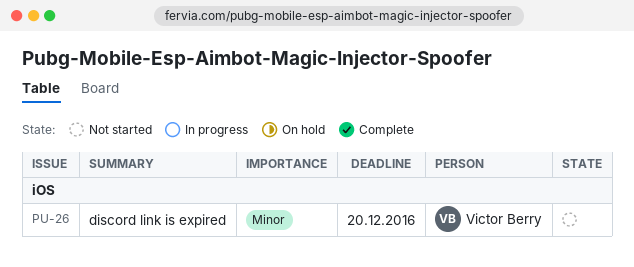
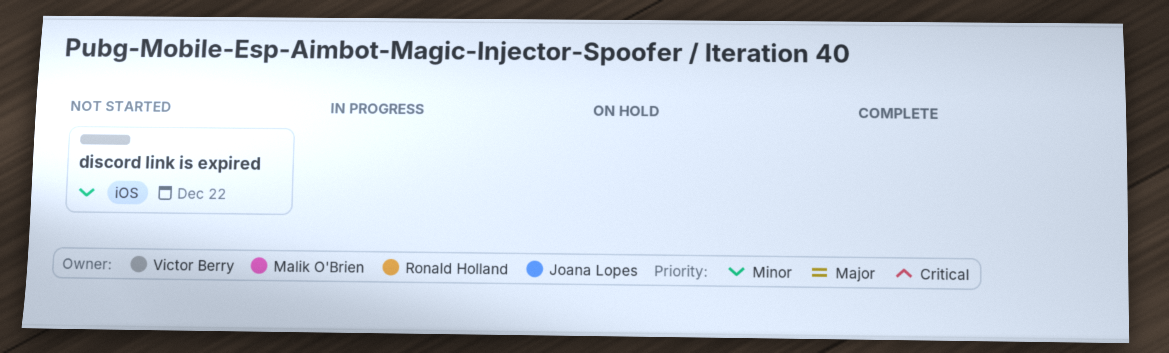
discord link is expired, due: Dec 20 -> Dec 22

